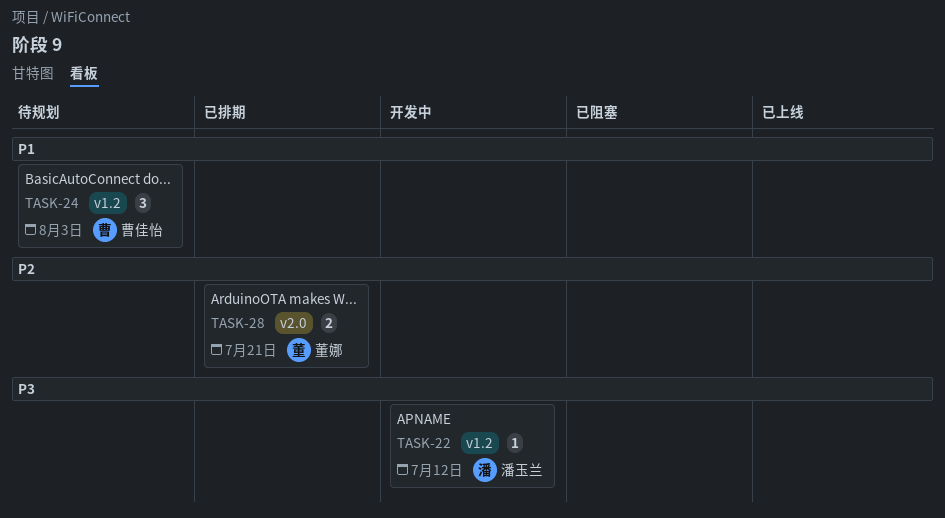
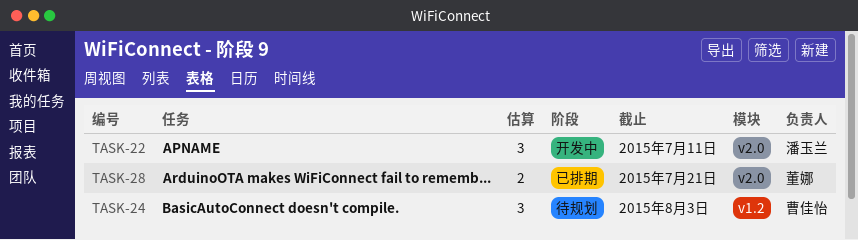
TASK-22, label: v1.2 -> v2.0
TASK-22, estimate: 1 -> 3
TASK-22, due: Jul 12 -> Jul 11

